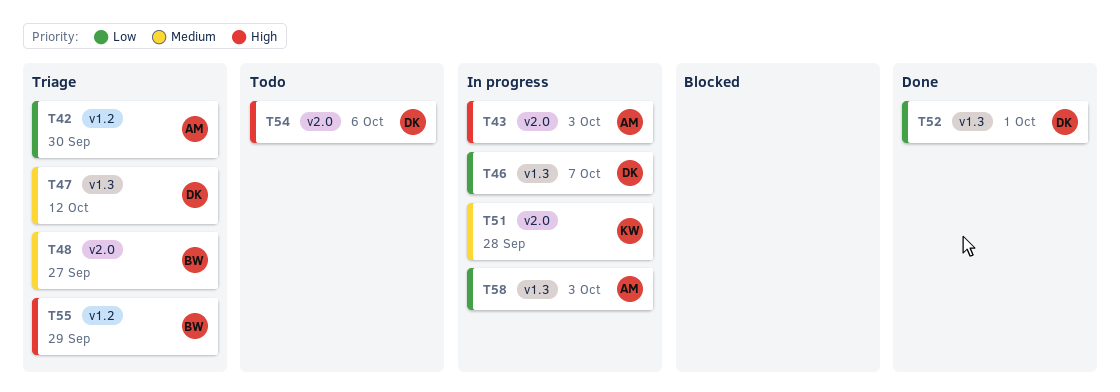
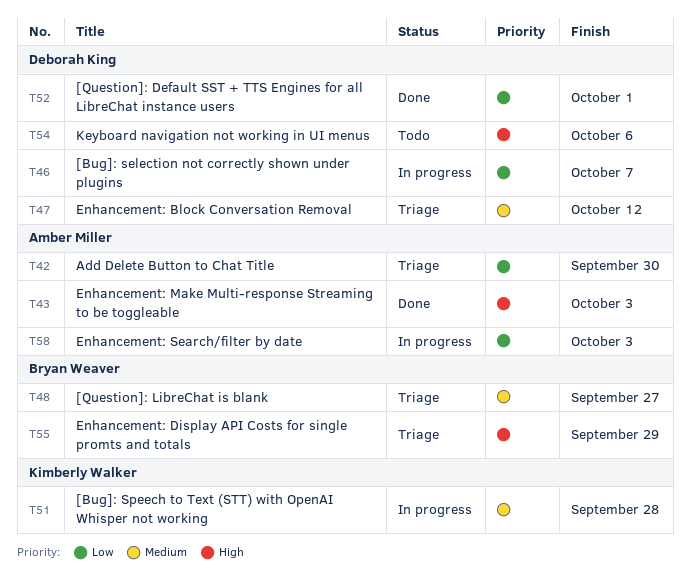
T43, status: In progress -> Done

